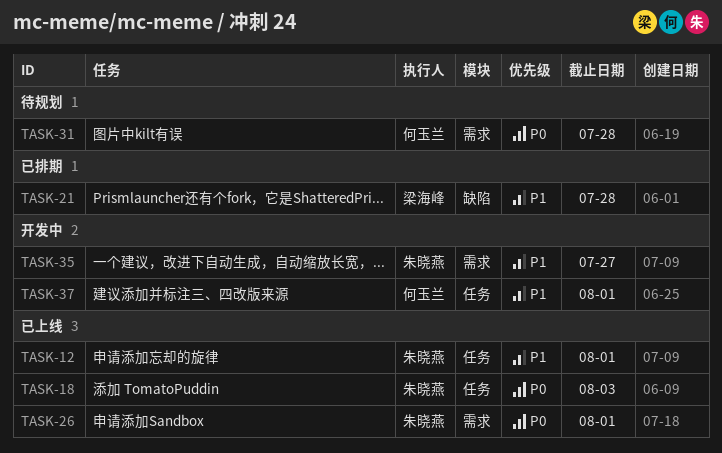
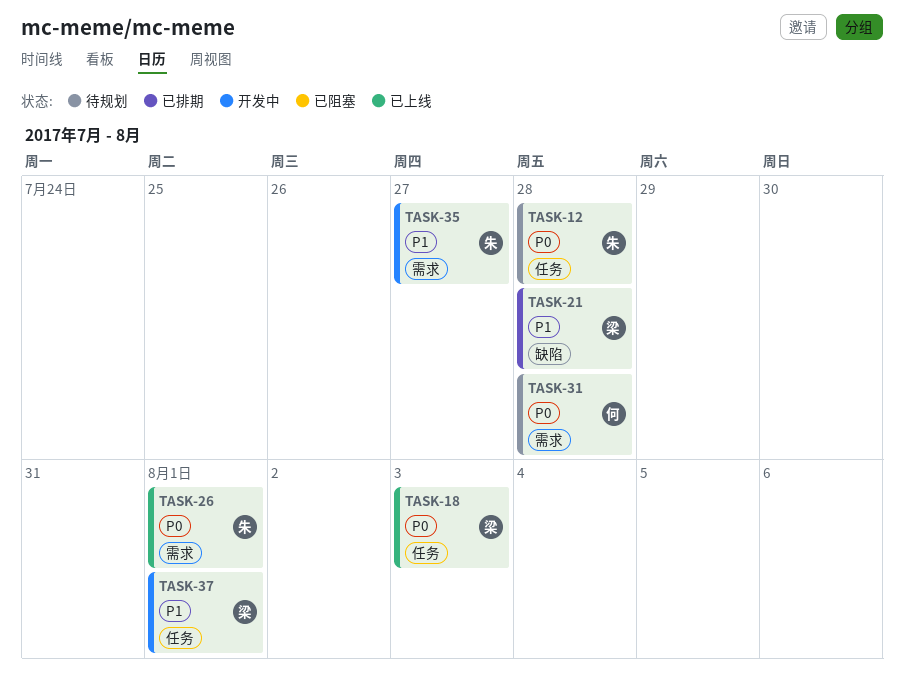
TASK-12, status: 已上线 -> 待规划
TASK-12, priority: P1 -> P0
TASK-12, due: Aug 1 -> Jul 28
TASK-18, owner: 朱晓燕 -> 梁海峰
TASK-37, owner: 何玉兰 -> 梁海峰

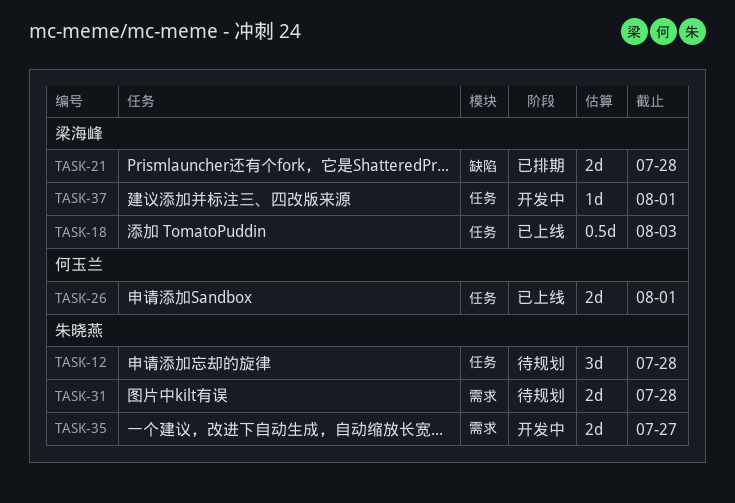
TASK-26, owner: 朱晓燕 -> 何玉兰
TASK-26, label: 需求 -> 任务
TASK-31, owner: 何玉兰 -> 朱晓燕

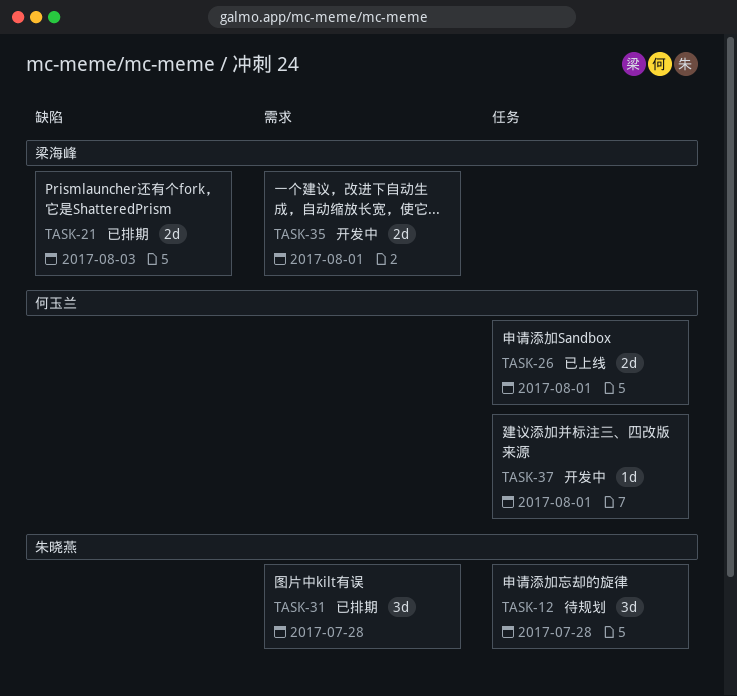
TASK-18: present -> none
TASK-21, due: Jul 28 -> Aug 3
TASK-31, status: 待规划 -> 已排期
TASK-31, estimate: 2d -> 3d
TASK-35, owner: 朱晓燕 -> 梁海峰
TASK-35, due: Jul 27 -> Aug 1
TASK-37, owner: 梁海峰 -> 何玉兰

